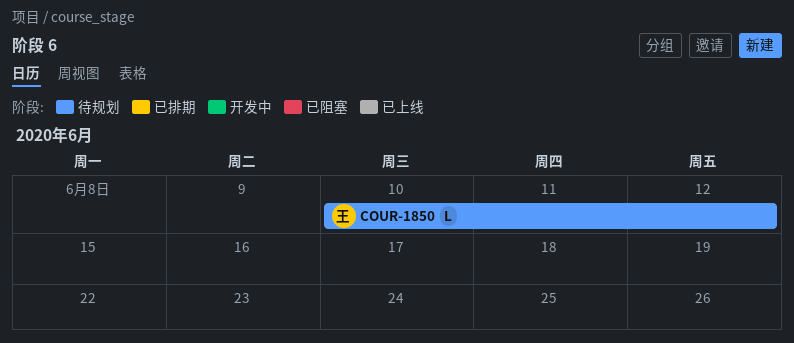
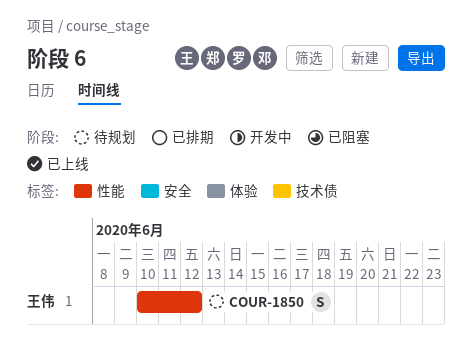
COUR-1850, estimate: L -> S

